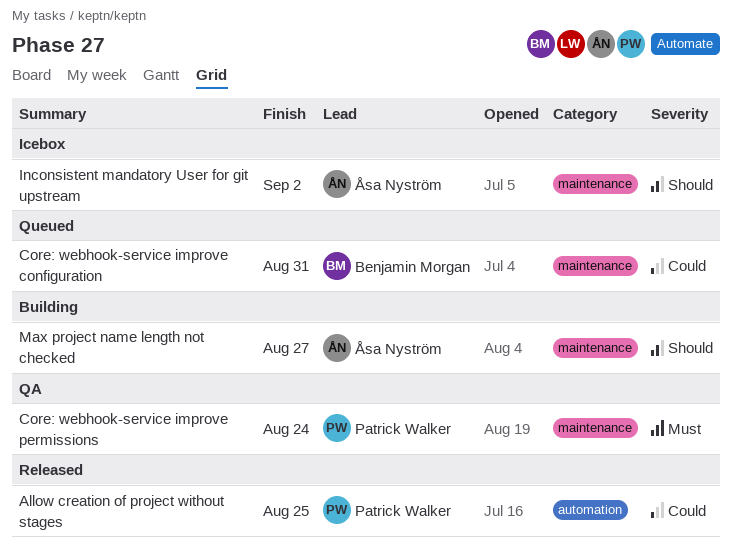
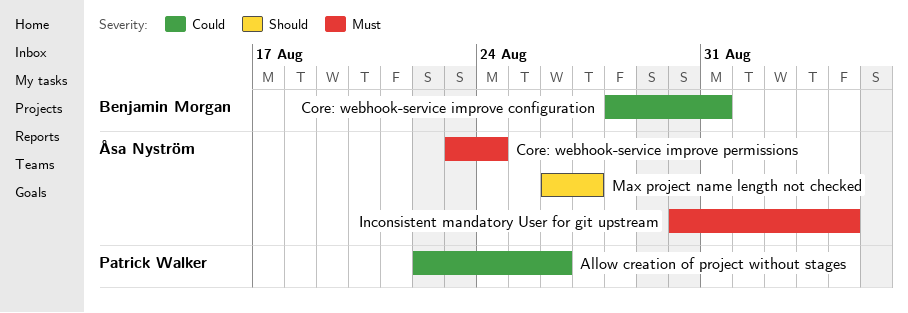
Allow creation of project without stages, due: Aug 25 -> Aug 26
Core: webhook-service improve permissions, owner: Patrick Walker -> Åsa Nyström
Inconsistent mandatory User for git upstream, priority: Should -> Must
Inconsistent mandatory User for git upstream, due: Sep 2 -> Sep 4

